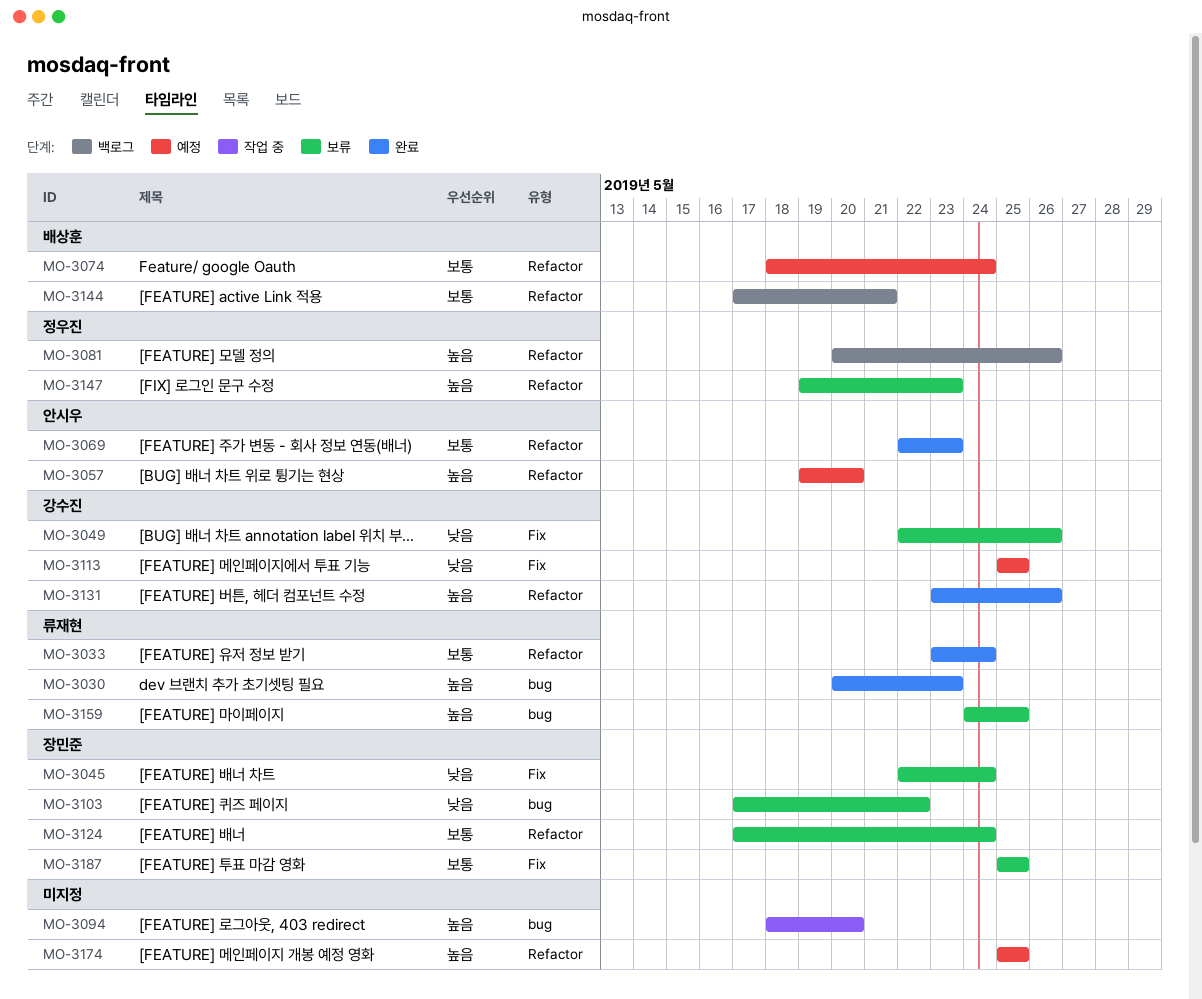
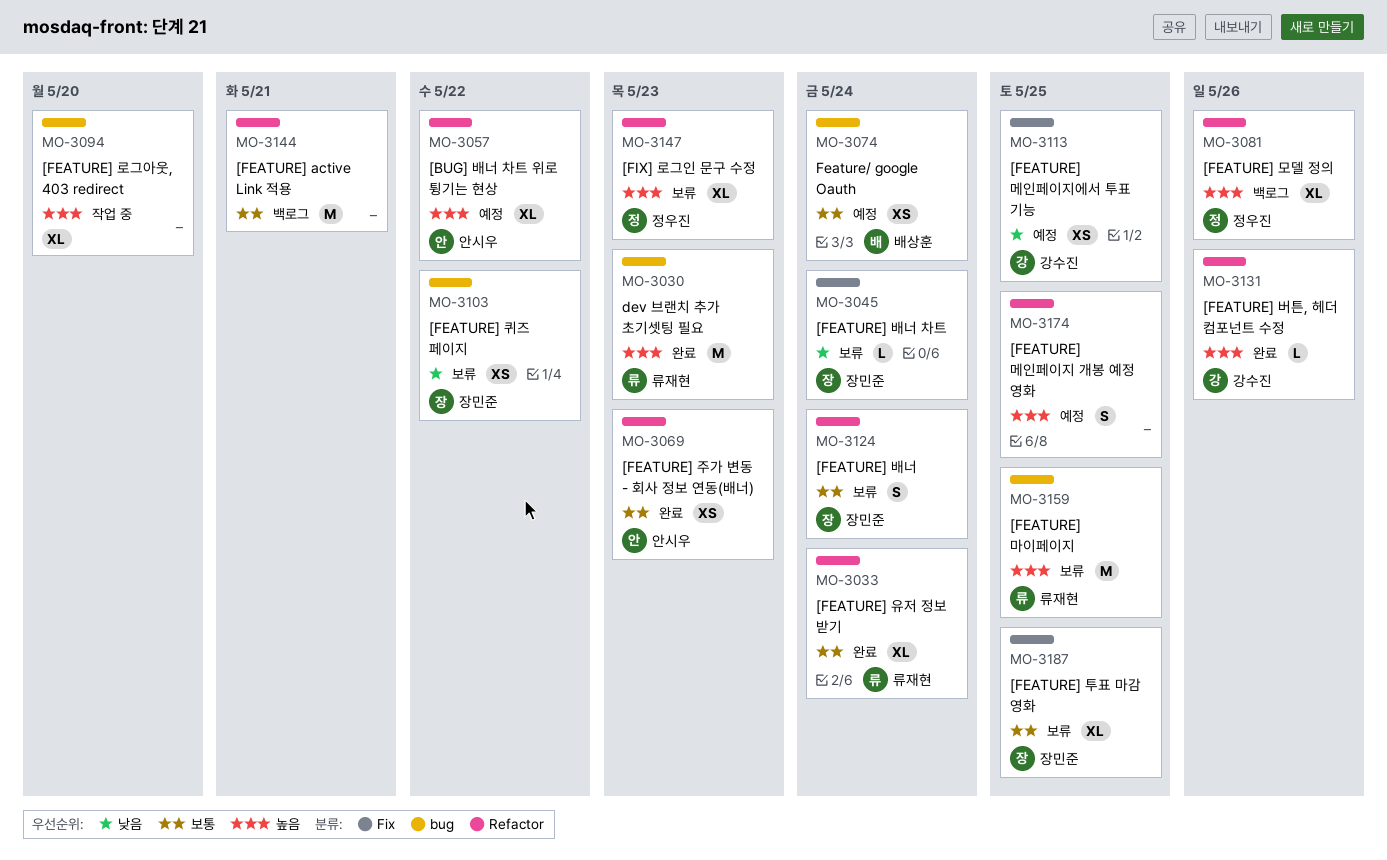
MO-3049: present -> none
MO-3057, due: May 20 -> May 22
MO-3074, label: Refactor -> bug
MO-3144, owner: 배상훈 -> none

